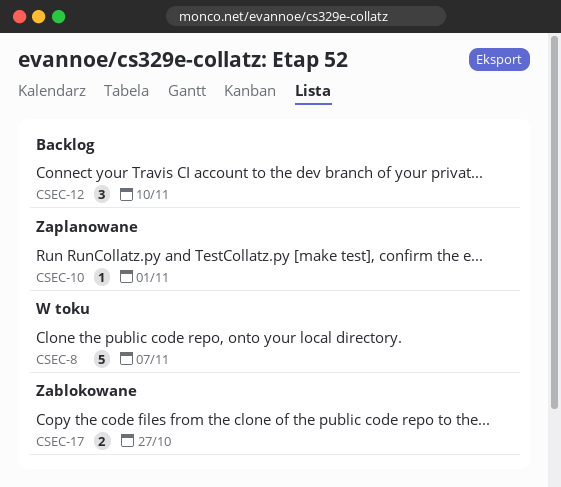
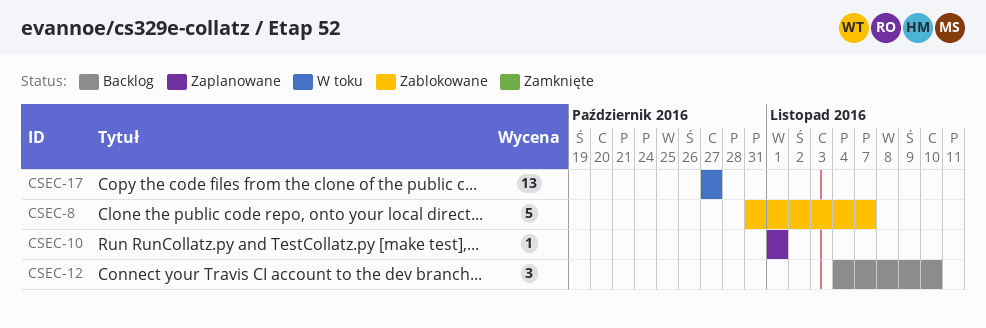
CSEC-8, status: W toku -> Zablokowane
CSEC-17, status: Zablokowane -> W toku
CSEC-17, estimate: 2 -> 13

